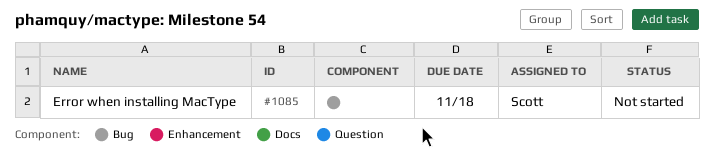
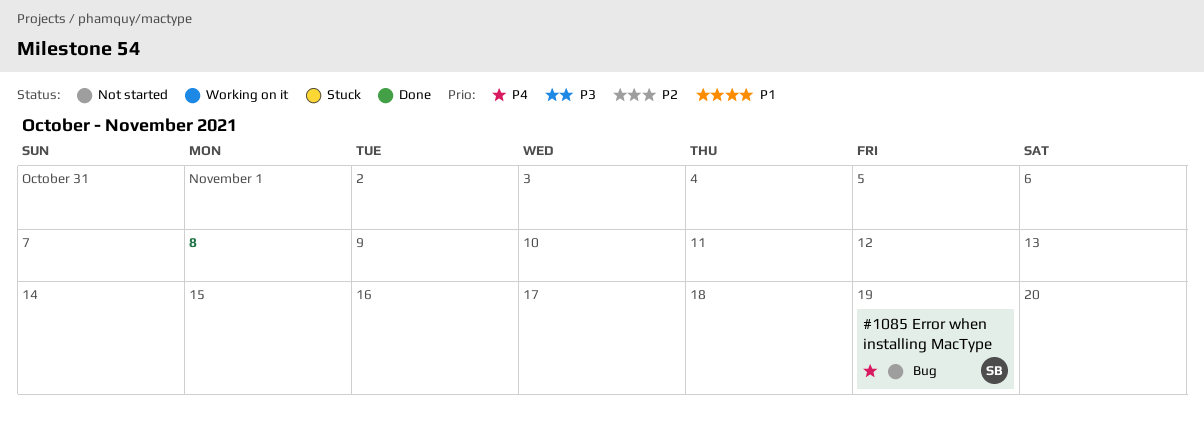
#1085, due: Nov 18 -> Nov 19

